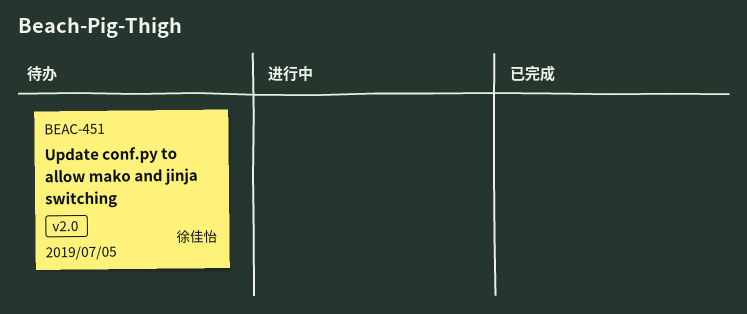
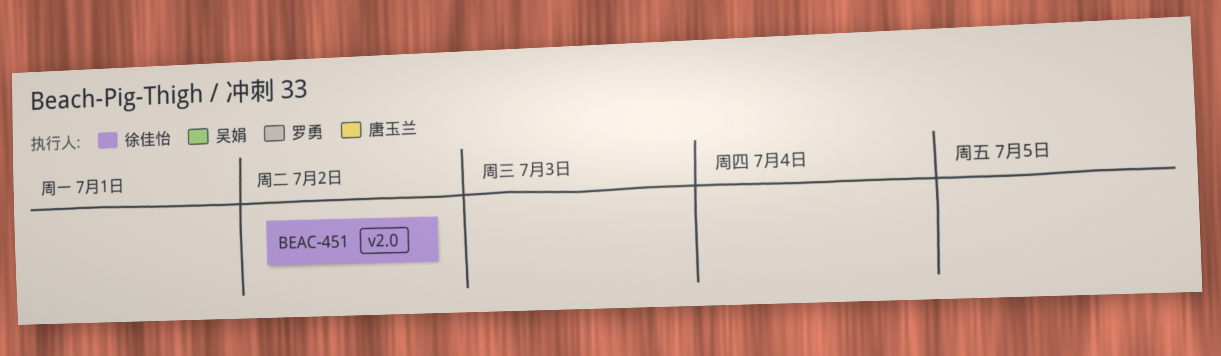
BEAC-451, due: Jul 5 -> Jul 2

